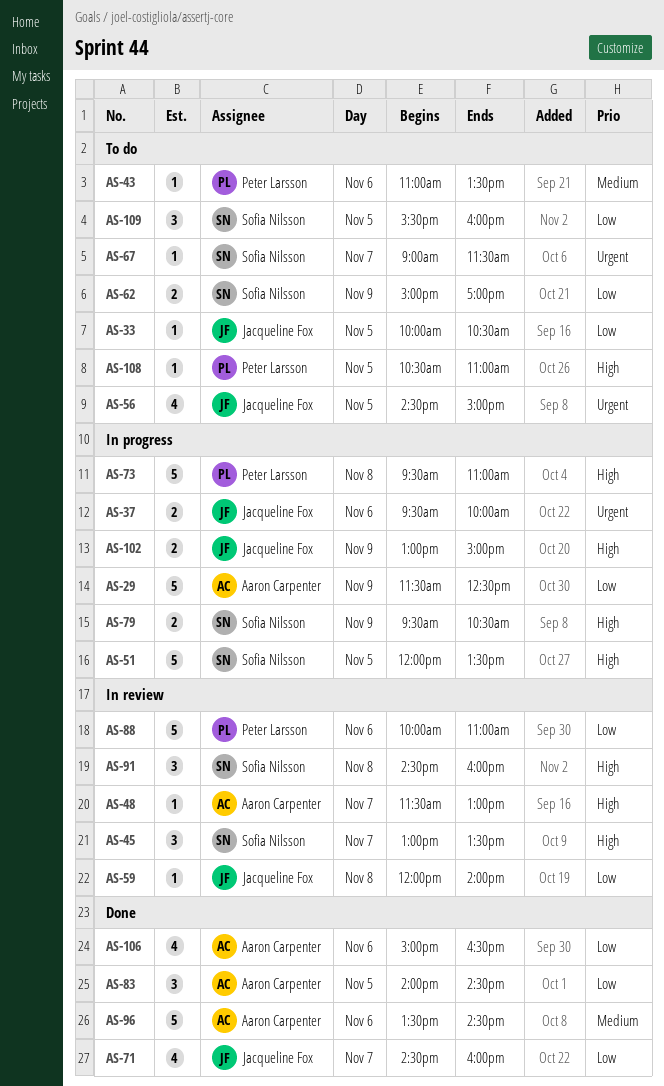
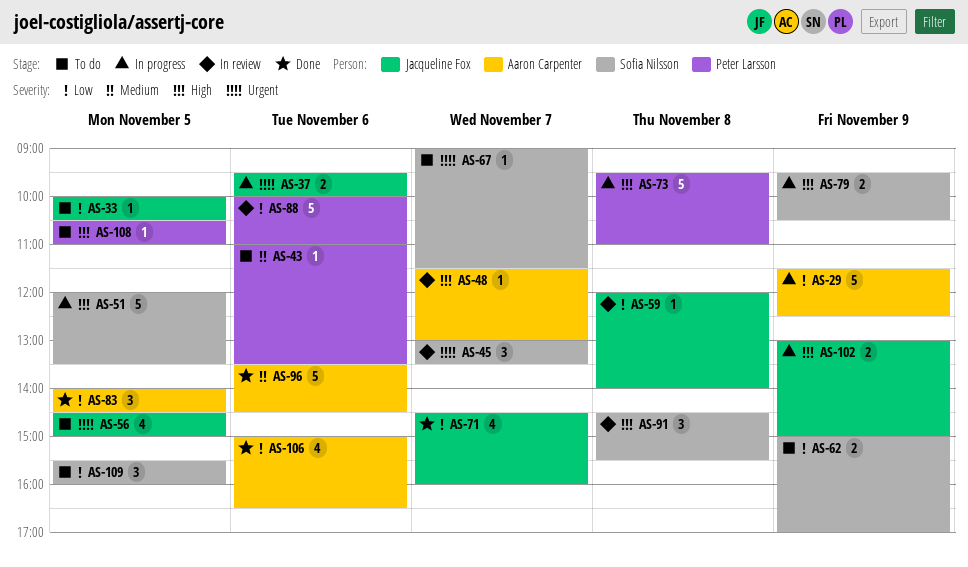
AS-45, priority: High -> Urgent
AS-91, ends: 16:00 -> 15:30

